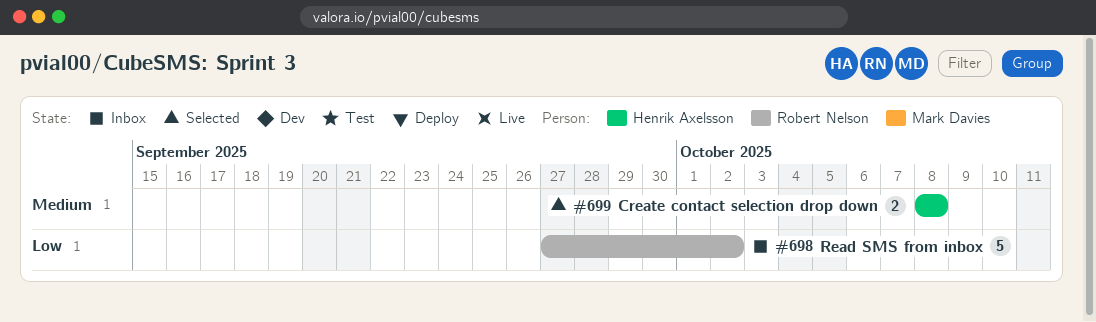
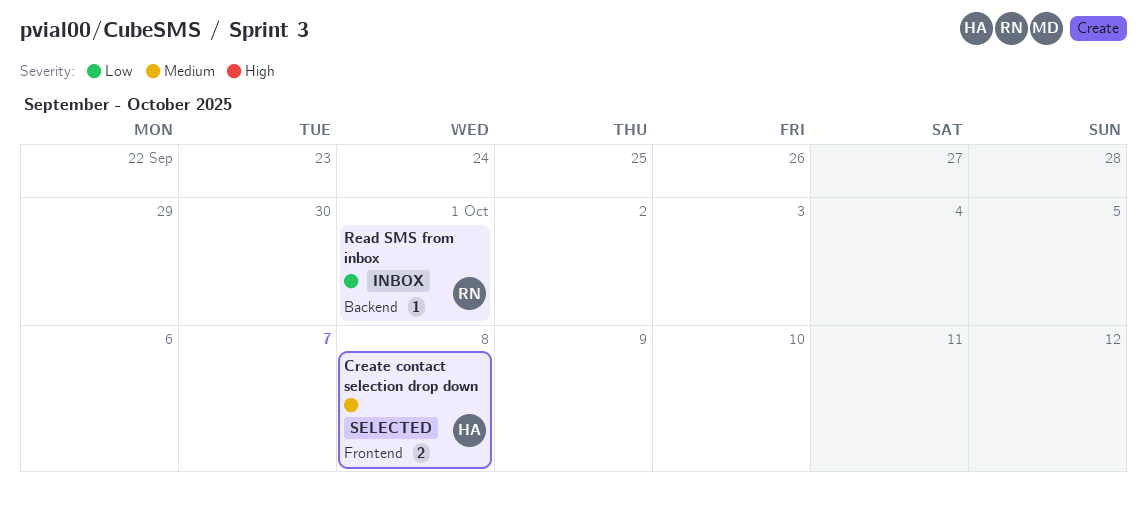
Read SMS from inbox, estimate: 5 -> 1
Read SMS from inbox, due: Oct 2 -> Oct 1

